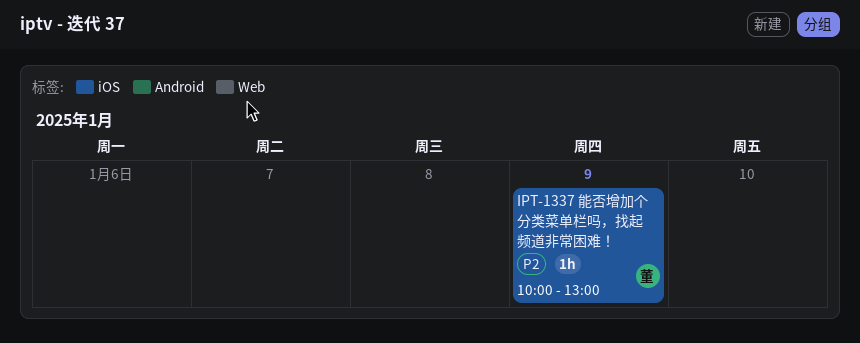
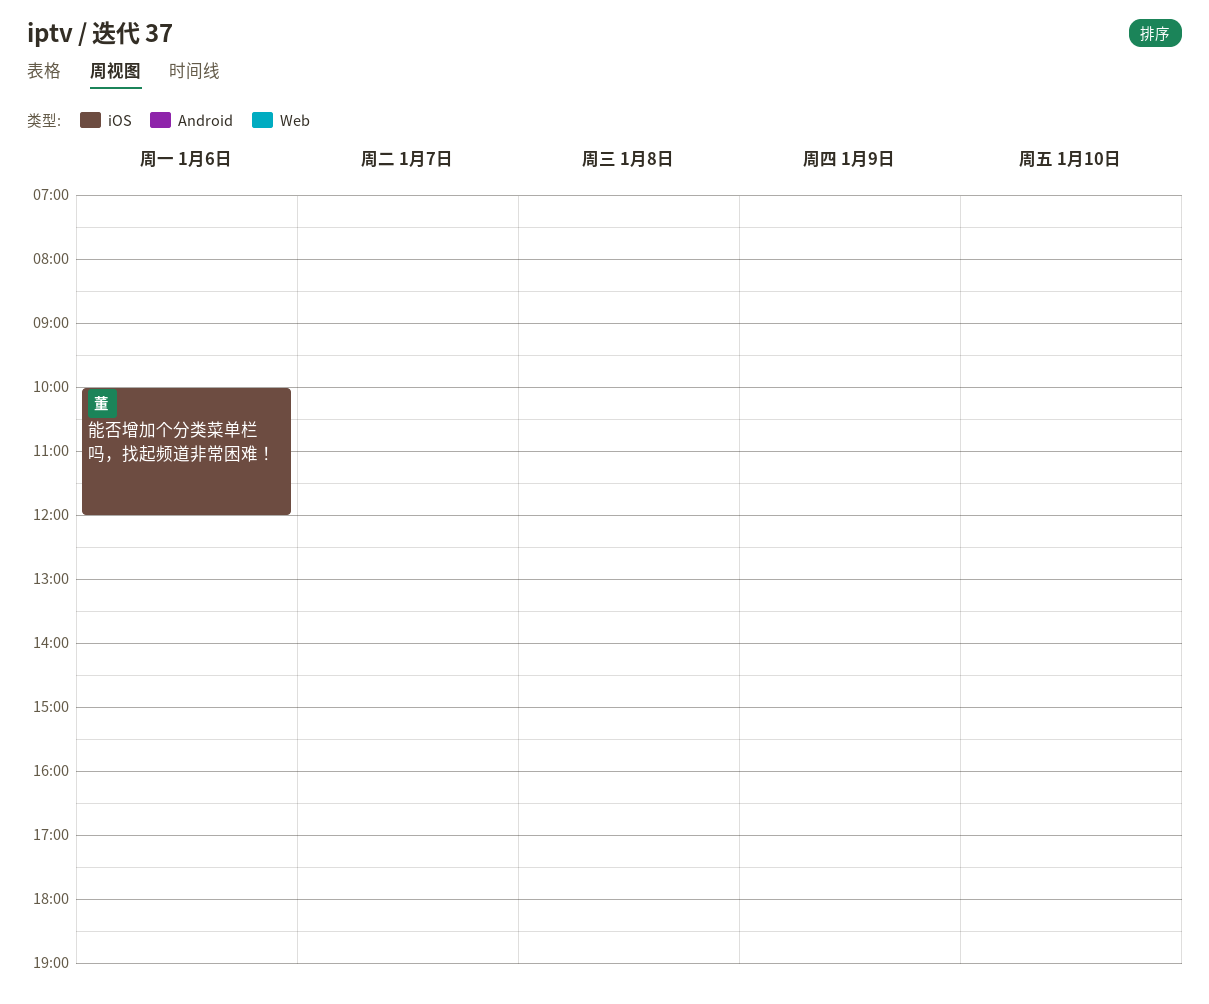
能否增加个分类菜单栏吗，找起频道非常困难！, day: Jan 9 -> Jan 6
能否增加个分类菜单栏吗，找起频道非常困难！, ends: 13:00 -> 12:00

